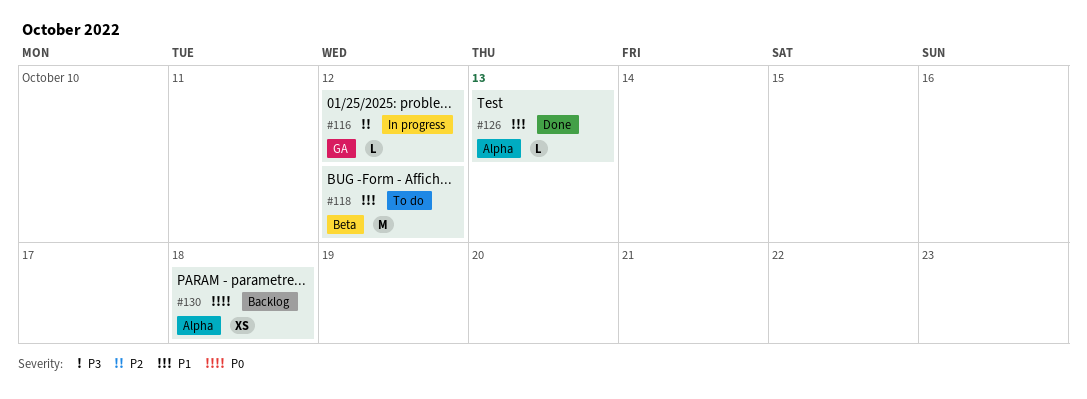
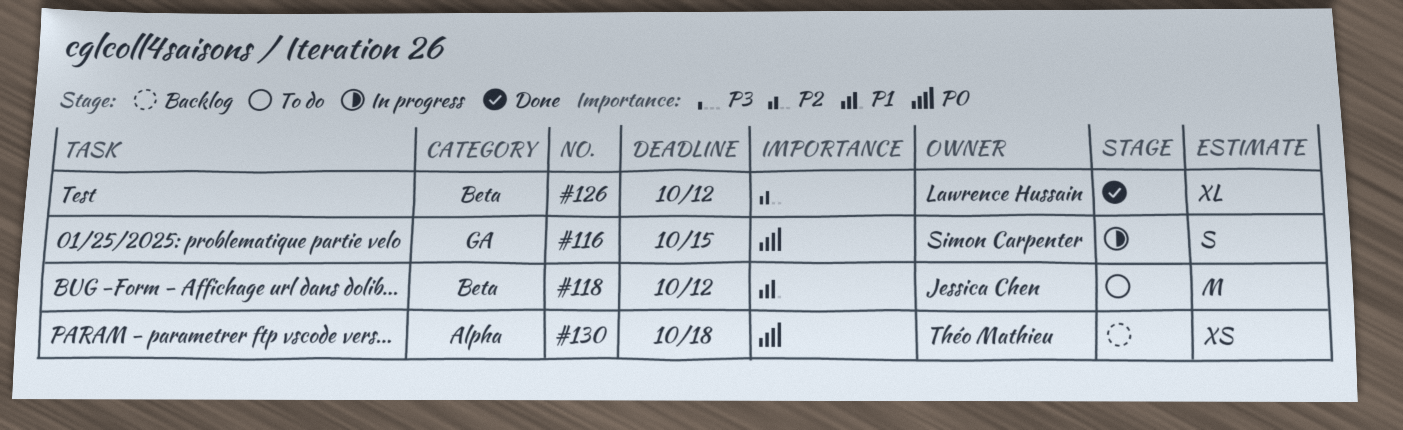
#116, priority: P2 -> P0
#116, estimate: L -> S
#116, due: Oct 12 -> Oct 15
#126, priority: P1 -> P2
#126, label: Alpha -> Beta
#126, estimate: L -> XL
#126, due: Oct 13 -> Oct 12

